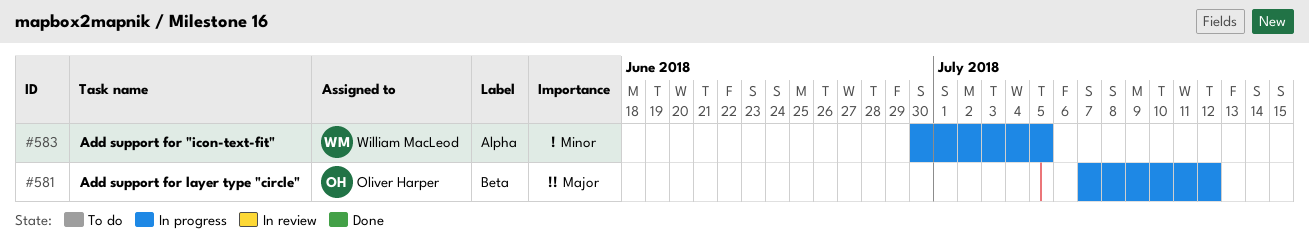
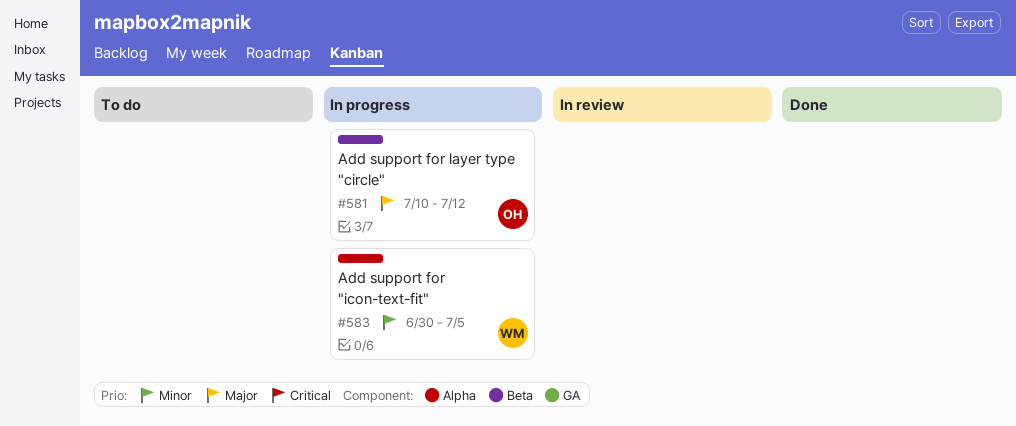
#581, start: Jul 7 -> Jul 10

